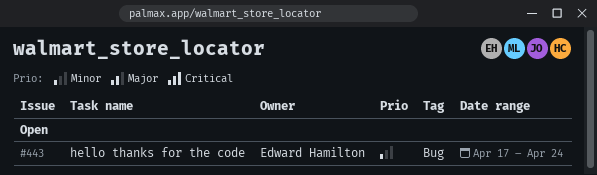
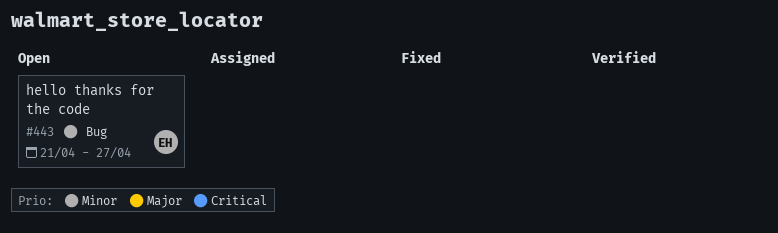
#443, start: Apr 17 -> Apr 21
#443, due: Apr 24 -> Apr 27

